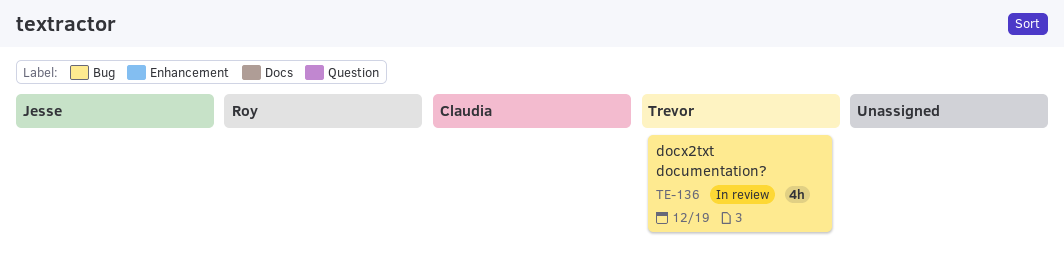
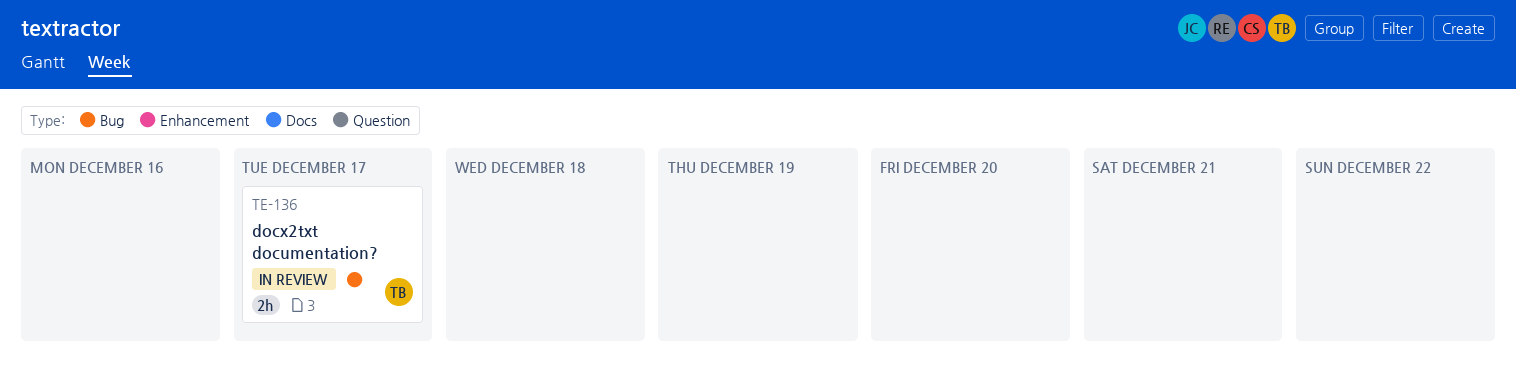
TE-136, estimate: 4h -> 2h
TE-136, due: Dec 19 -> Dec 17

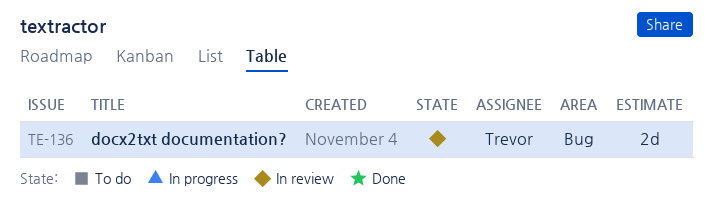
TE-136, estimate: 2h -> 2d

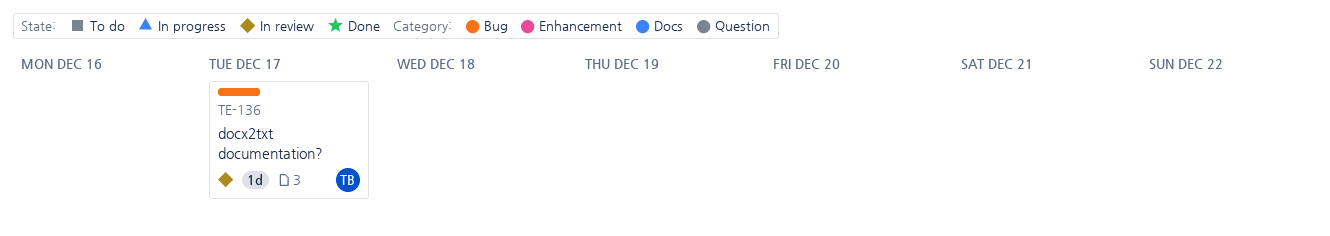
TE-136, estimate: 2d -> 1d

